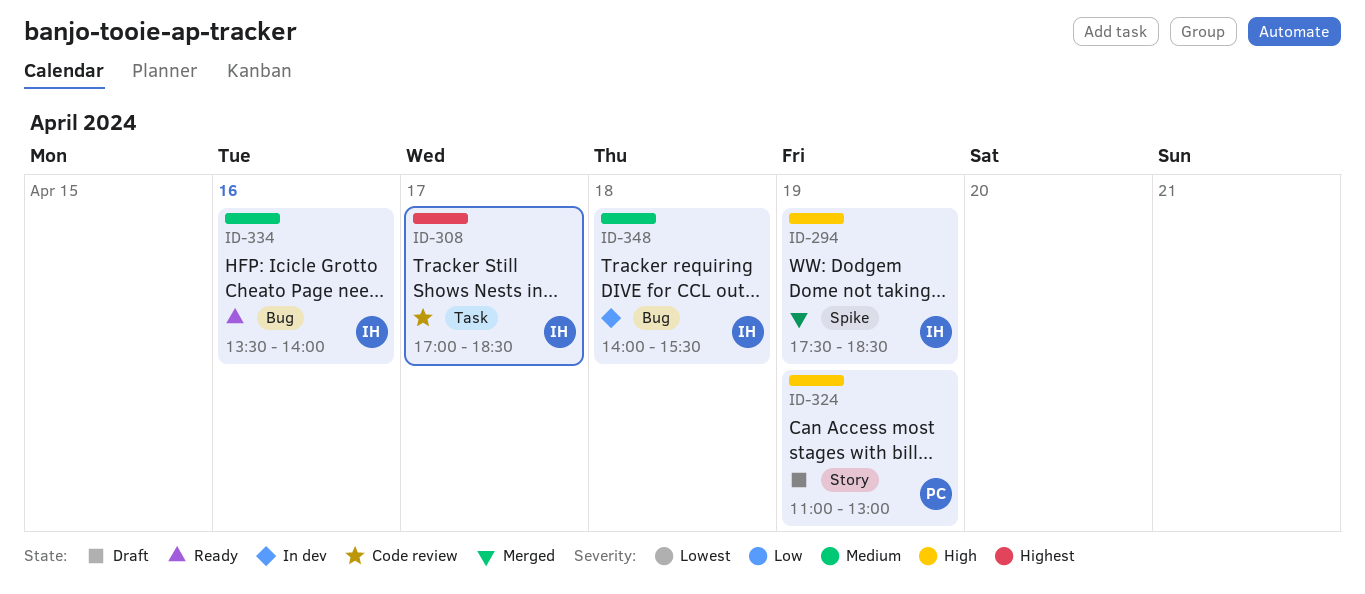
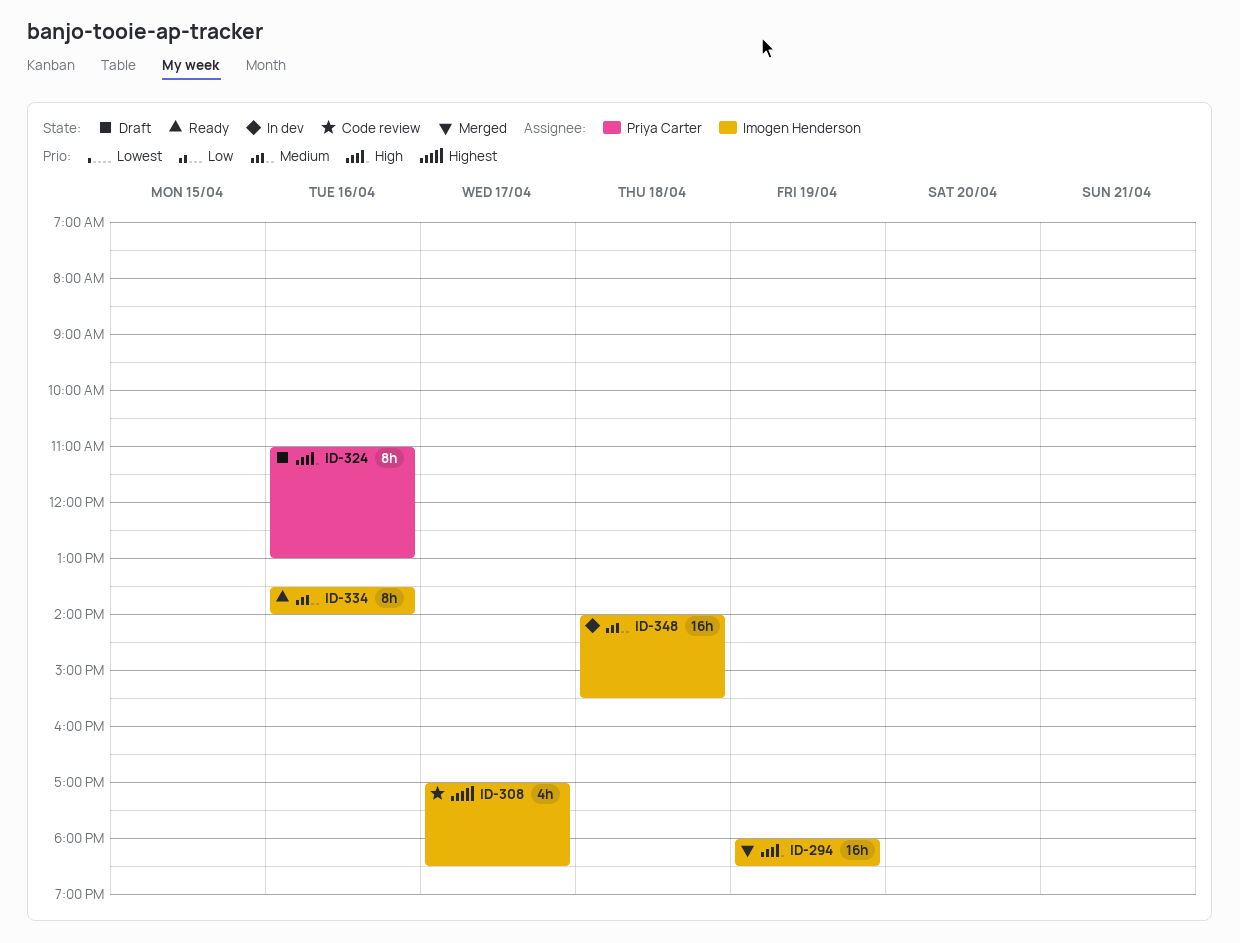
ID-294, begins: 17:30 -> 18:00
ID-324, day: Apr 19 -> Apr 16

